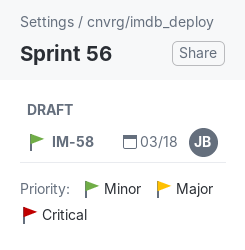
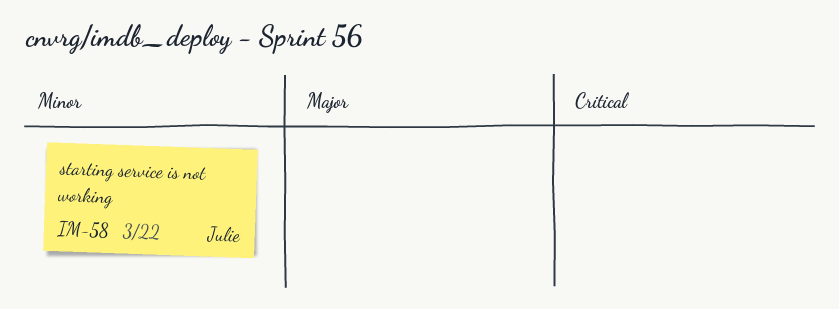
IM-58, due: Mar 18 -> Mar 22

